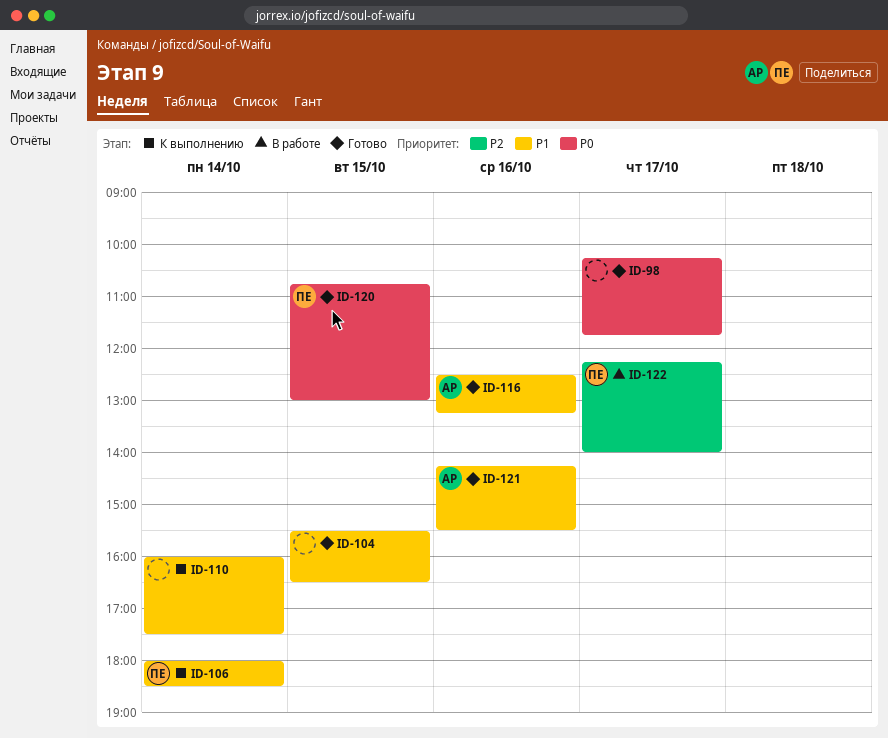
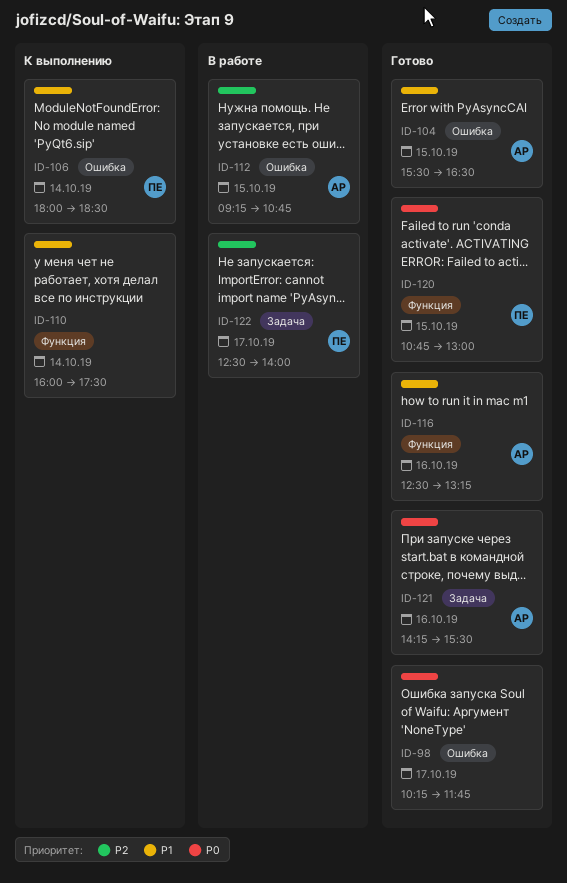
ID-104, owner: none -> АР
ID-112: none -> present
ID-121, priority: P1 -> P0
ID-122, begins: 12:15 -> 12:30

